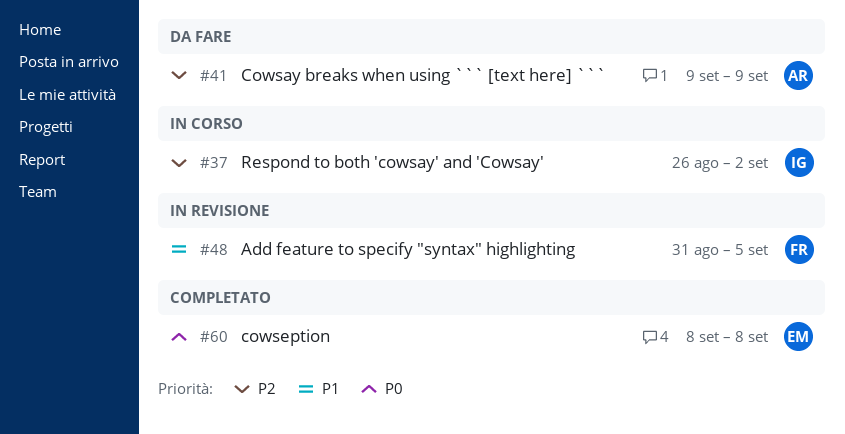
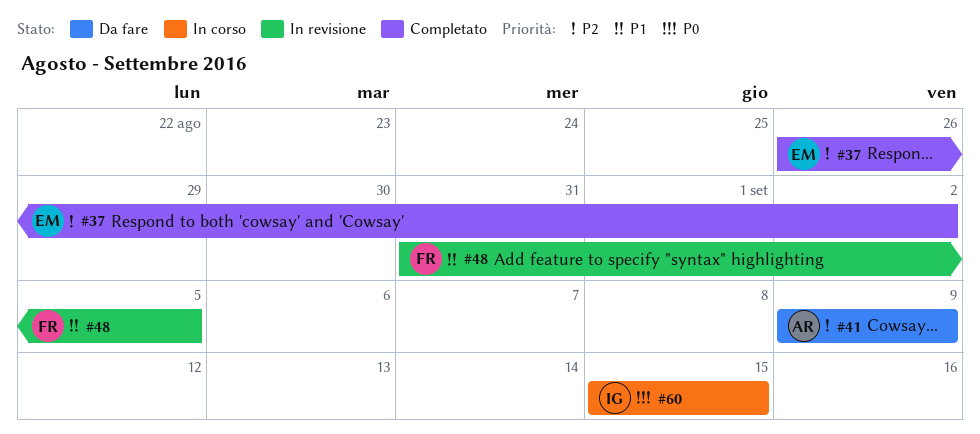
#37, status: In corso -> Completato
#37, owner: IG -> EM
#60, status: Completato -> In corso
#60, owner: EM -> IG
#60, start: Sep 8 -> Sep 15
#60, due: Sep 8 -> Sep 15

